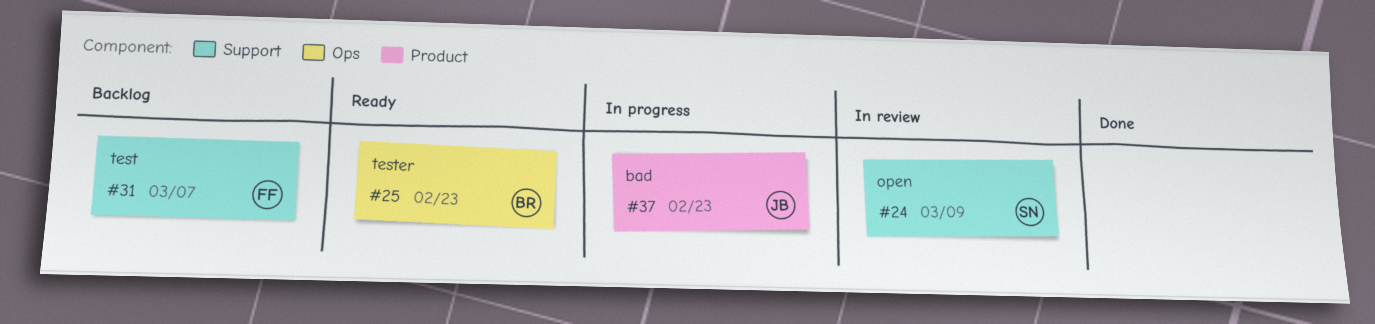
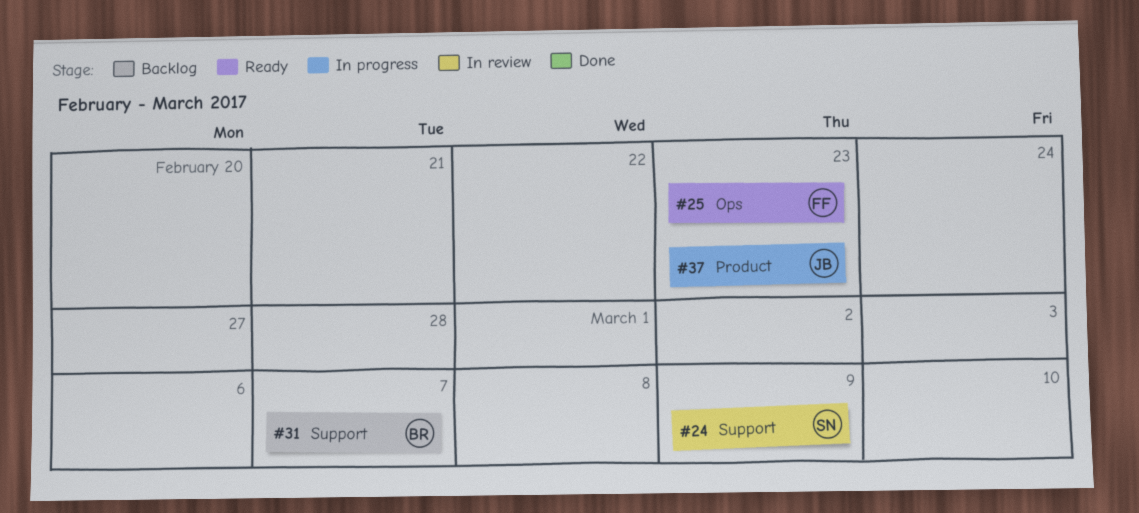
#25, owner: BR -> FF
#31, owner: FF -> BR

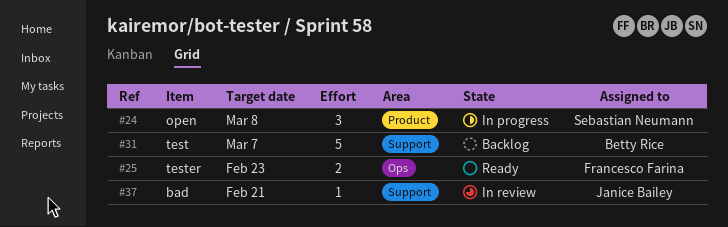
#24, status: In review -> In progress
#24, label: Support -> Product
#24, due: Mar 9 -> Mar 8
#37, status: In progress -> In review
#37, label: Product -> Support
#37, due: Feb 23 -> Feb 21

